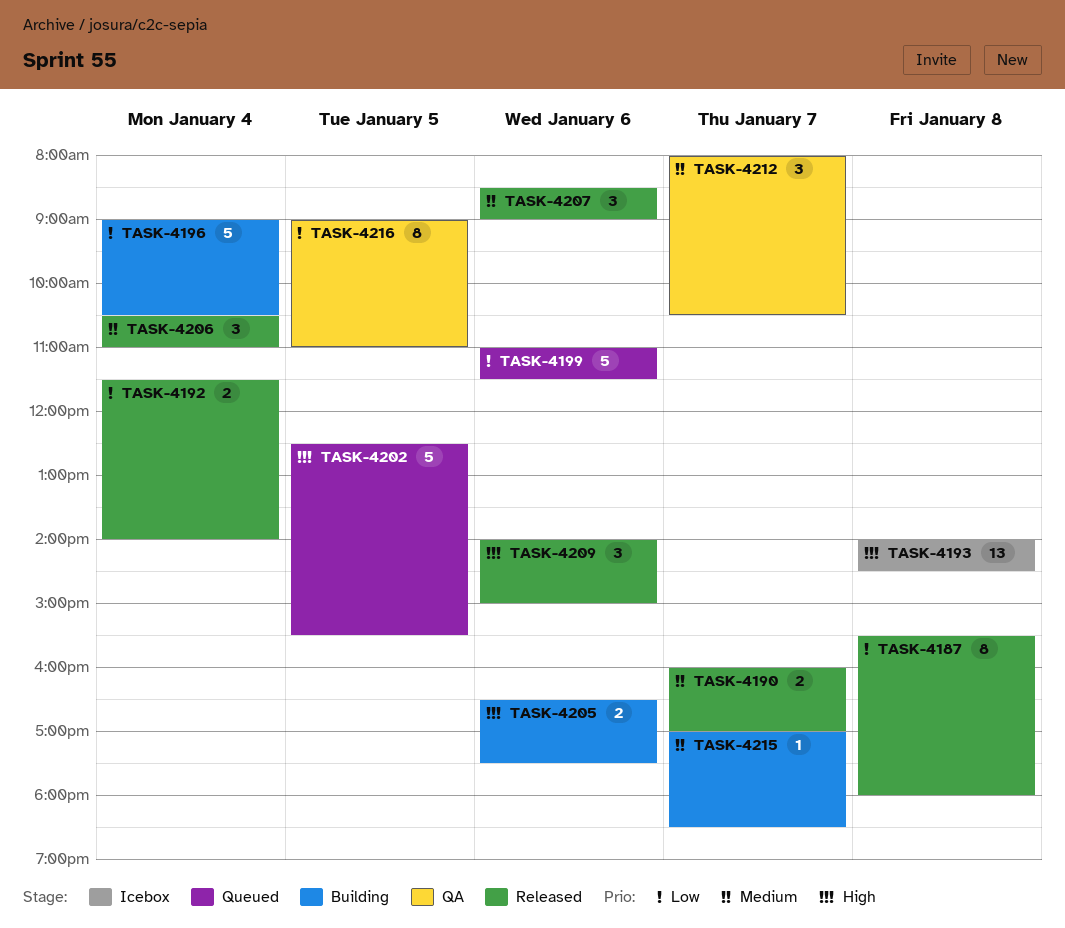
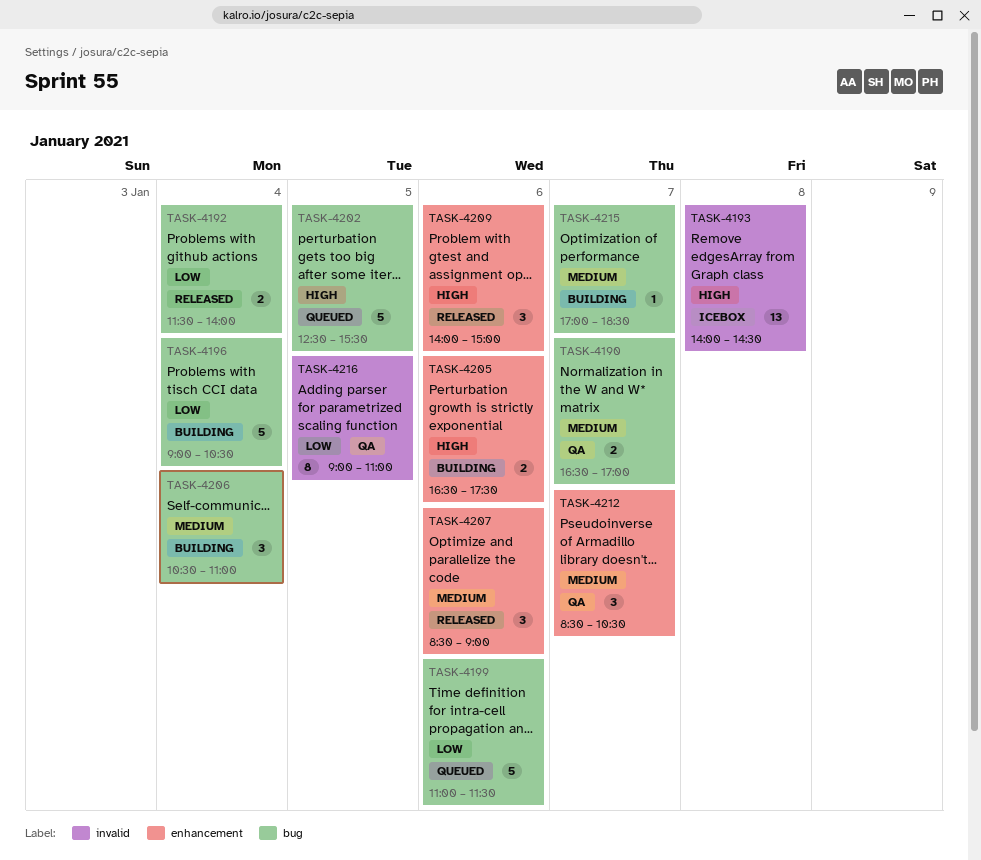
TASK-4187: present -> none
TASK-4190, status: Released -> QA
TASK-4190, begins: 16:00 -> 16:30
TASK-4206, status: Released -> Building
TASK-4212, begins: 08:00 -> 08:30

